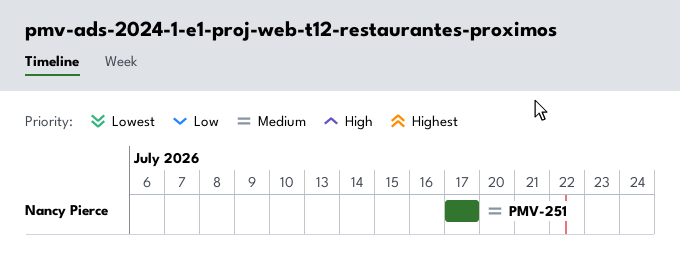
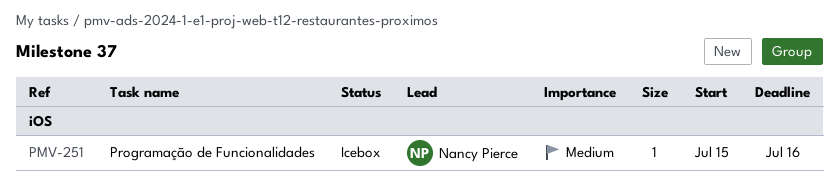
PMV-251, start: Jul 17 -> Jul 15
PMV-251, due: Jul 17 -> Jul 16

